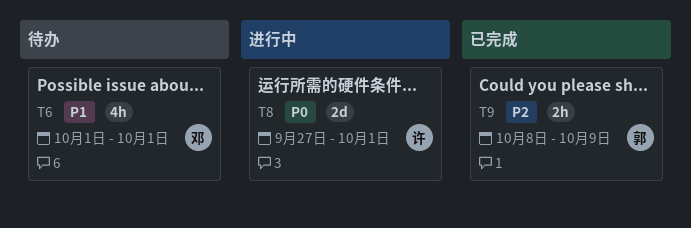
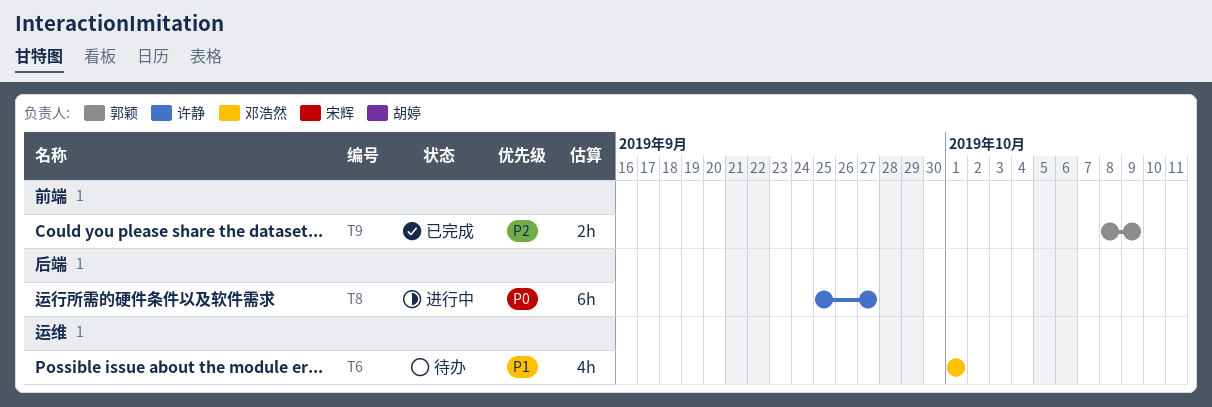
T8, estimate: 2d -> 6h
T8, start: Sep 27 -> Sep 25
T8, due: Oct 1 -> Sep 27

